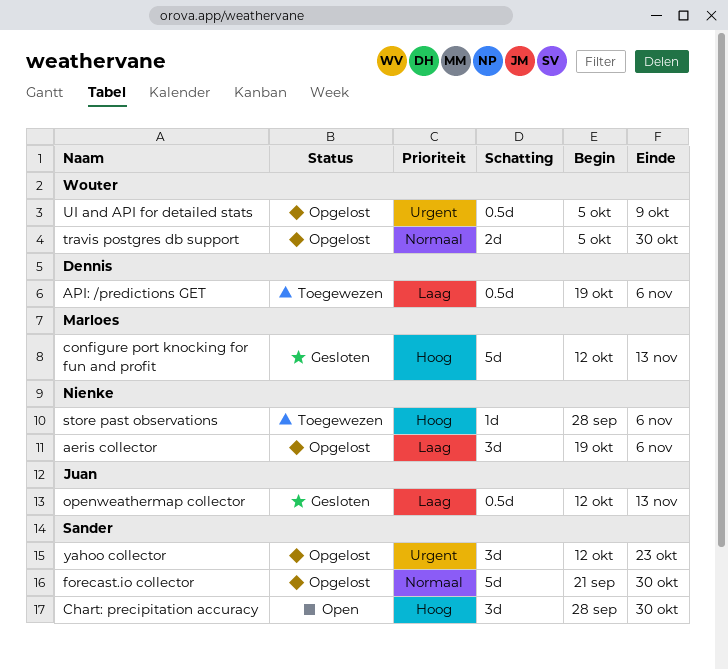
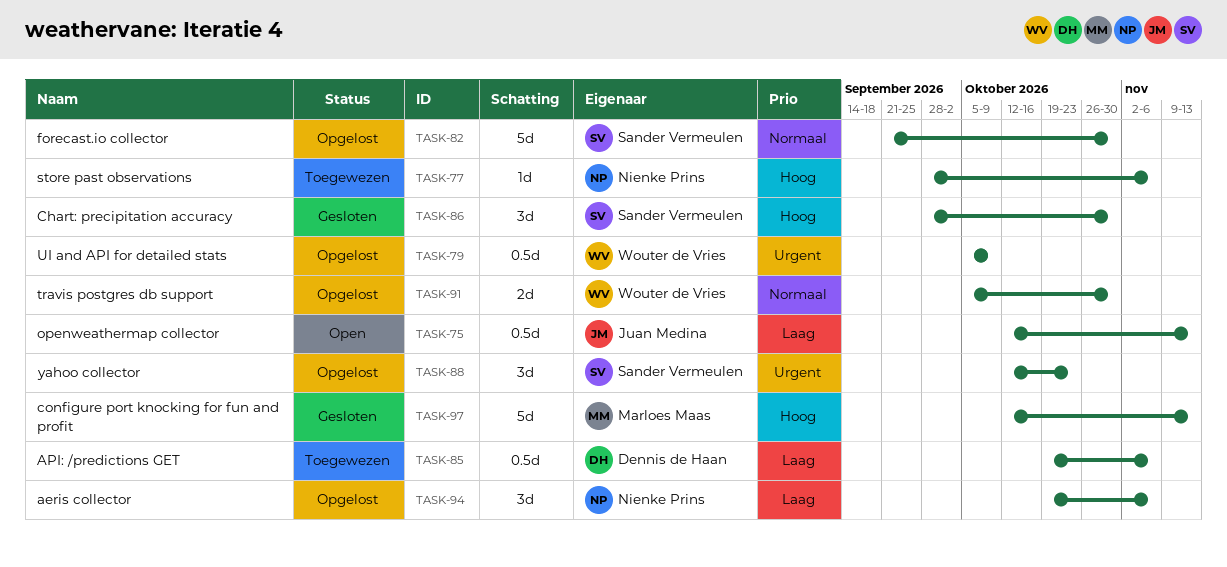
Chart: precipitation accuracy, status: Open -> Gesloten
openweathermap collector, status: Gesloten -> Open

